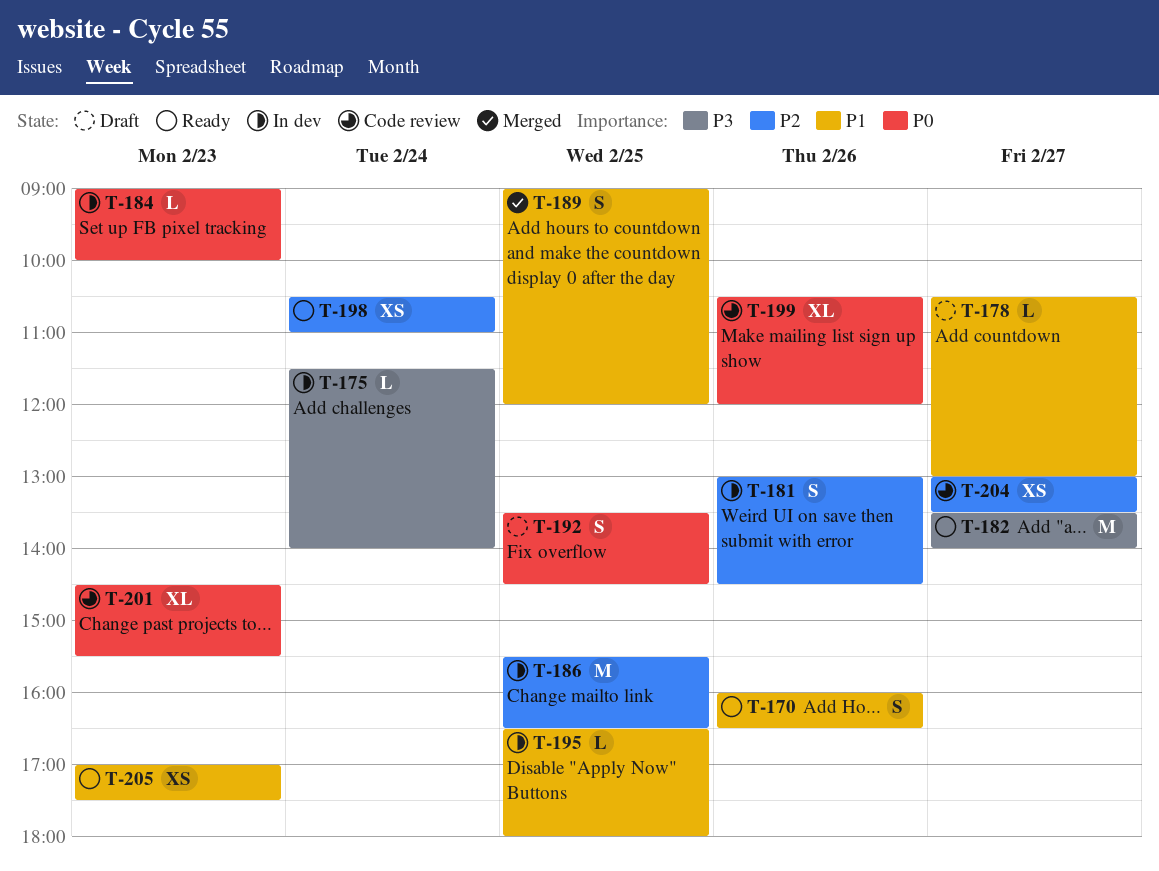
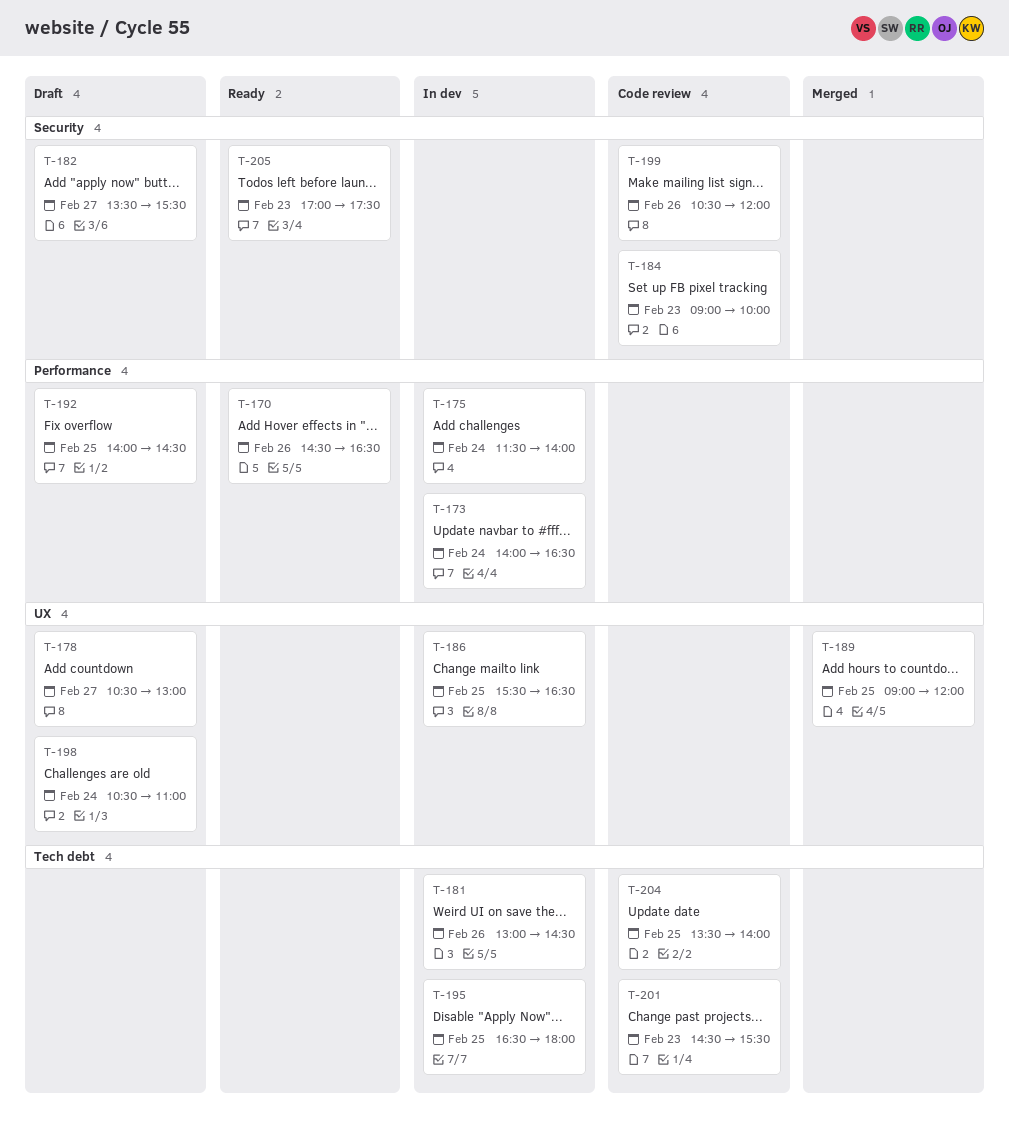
T-170, begins: 16:00 -> 14:30
T-173: none -> present
T-182, status: Ready -> Draft
T-182, ends: 14:00 -> 15:30
T-184, status: In dev -> Code review
T-192, begins: 13:30 -> 14:00
T-198, status: Ready -> Draft
T-204, day: Feb 27 -> Feb 25
T-204, begins: 13:00 -> 13:30
T-204, ends: 13:30 -> 14:00

